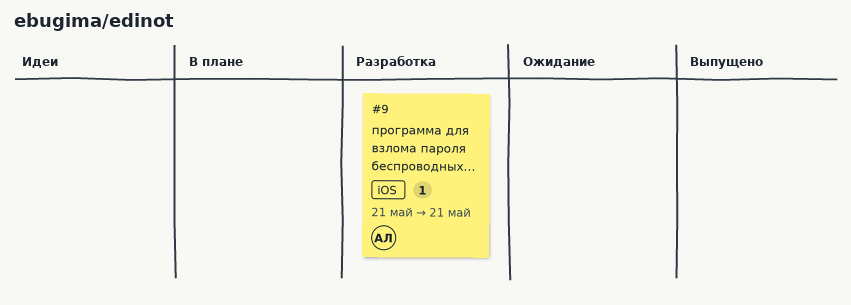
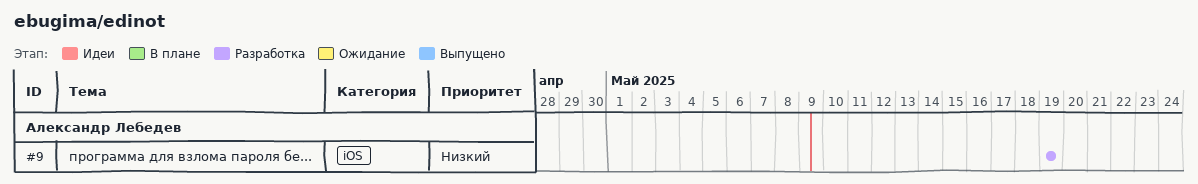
#9, start: May 21 -> May 19
#9, due: May 21 -> May 19

